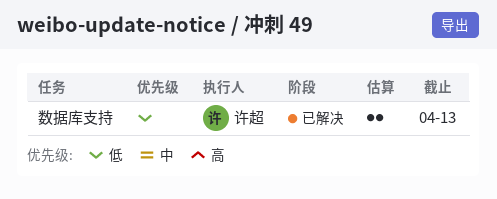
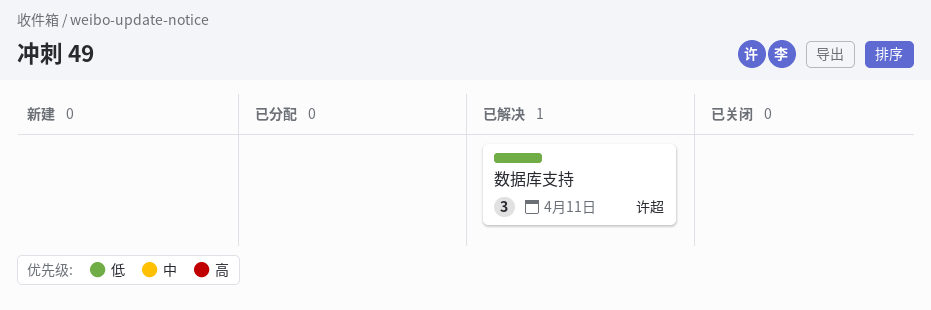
数据库支持, estimate: 2 -> 3
数据库支持, due: Apr 13 -> Apr 11

